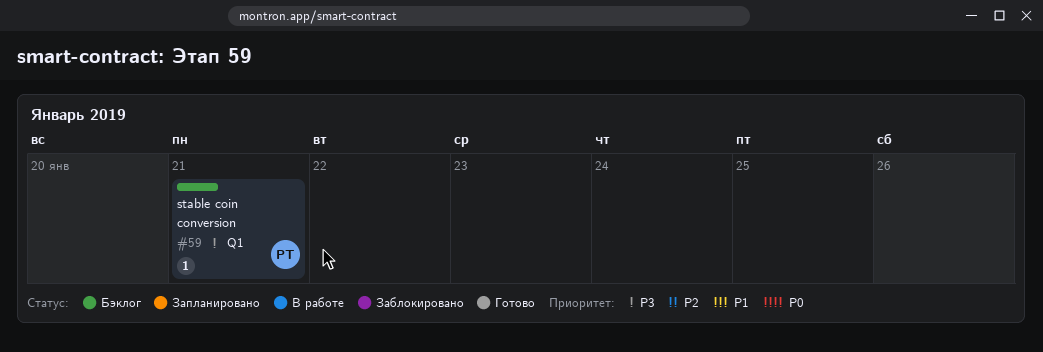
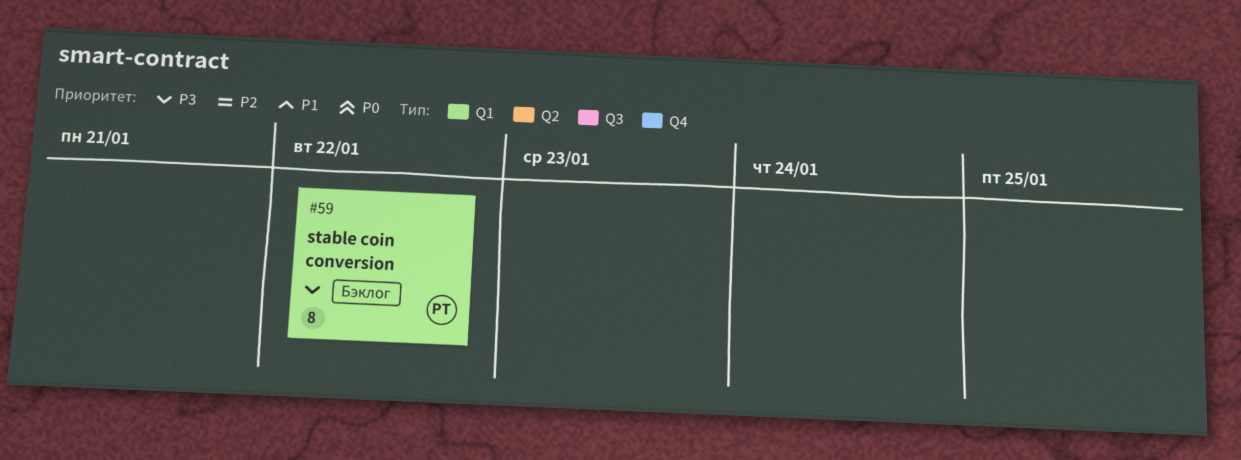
#59, estimate: 1 -> 8
#59, due: Jan 21 -> Jan 22

